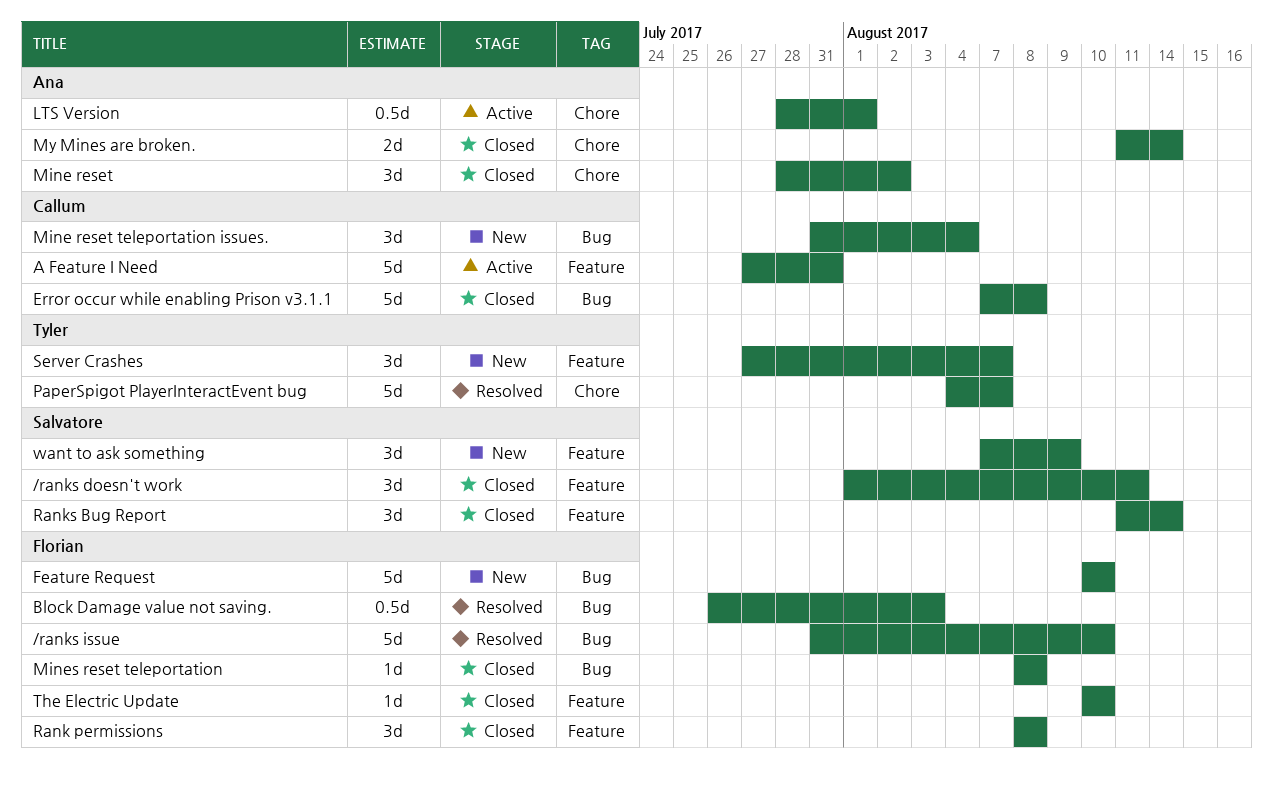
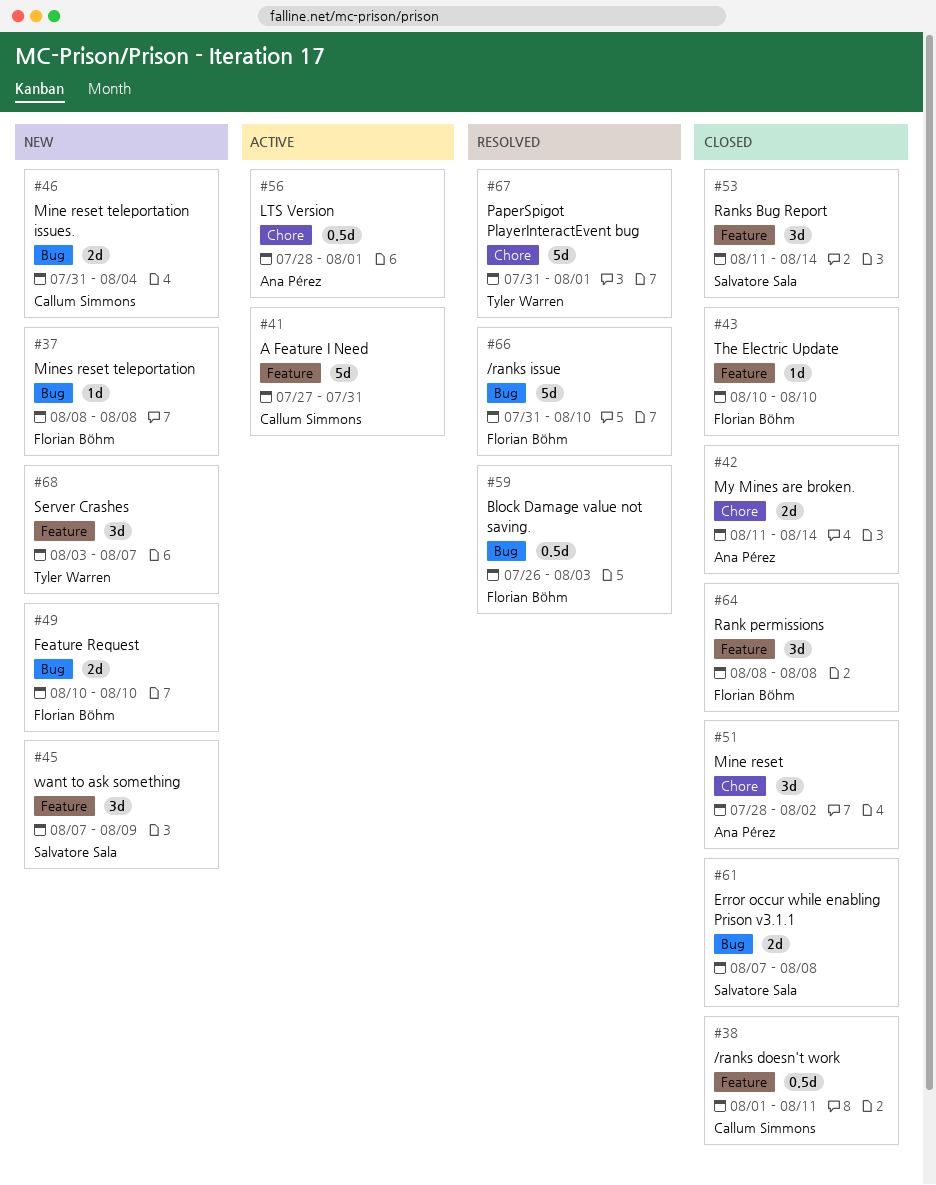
/ranks doesn't work, owner: Salvatore Sala -> Callum Simmons
/ranks doesn't work, estimate: 3d -> 0.5d
Error occur while enabling Prison v3.1.1, owner: Callum Simmons -> Salvatore Sala
Error occur while enabling Prison v3.1.1, estimate: 5d -> 2d
Feature Request, estimate: 5d -> 2d
Mine reset teleportation issues., estimate: 3d -> 2d
Mines reset teleportation, status: Closed -> New
PaperSpigot PlayerInteractEvent bug, start: Aug 4 -> Jul 31
PaperSpigot PlayerInteractEvent bug, due: Aug 7 -> Aug 1
Server Crashes, start: Jul 27 -> Aug 3

